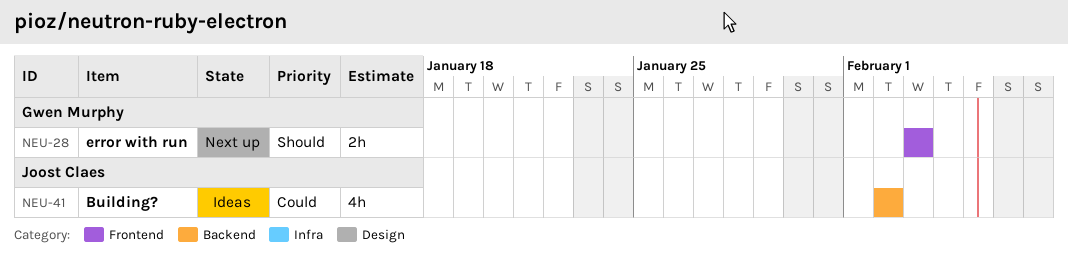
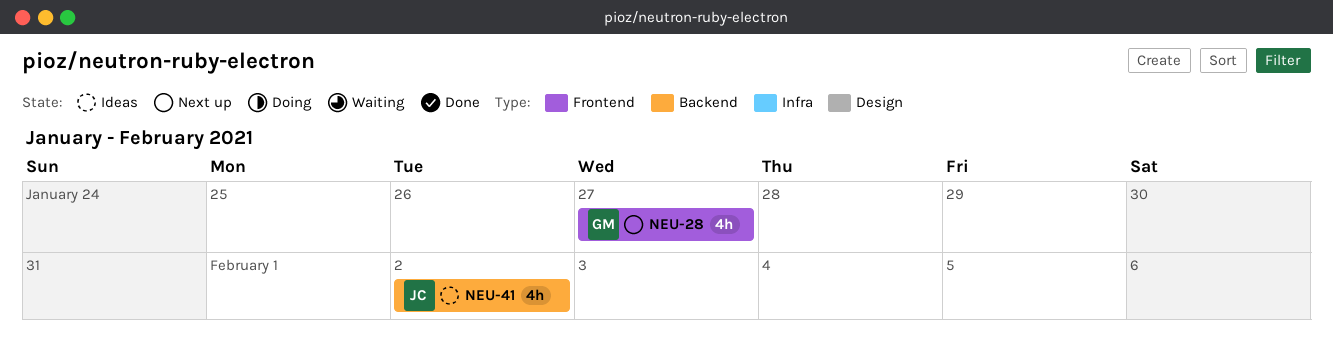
NEU-28, estimate: 2h -> 4h
NEU-28, start: Feb 3 -> Jan 27
NEU-28, due: Feb 3 -> Jan 27

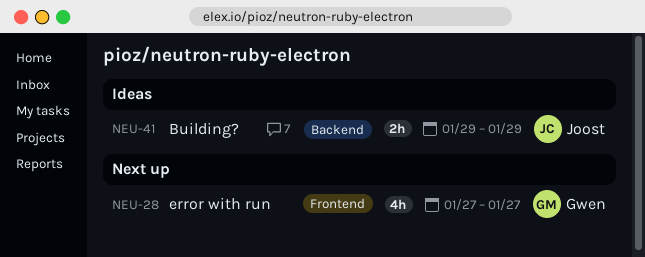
NEU-41, estimate: 4h -> 2h
NEU-41, start: Feb 2 -> Jan 29
NEU-41, due: Feb 2 -> Jan 29

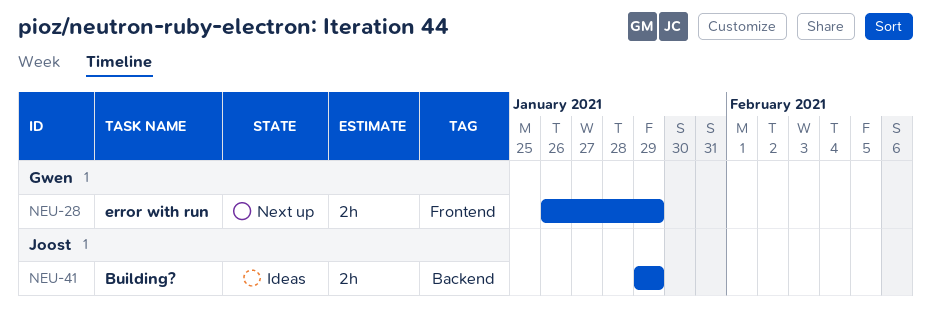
NEU-28, estimate: 4h -> 2h
NEU-28, start: Jan 27 -> Jan 26
NEU-28, due: Jan 27 -> Jan 29

